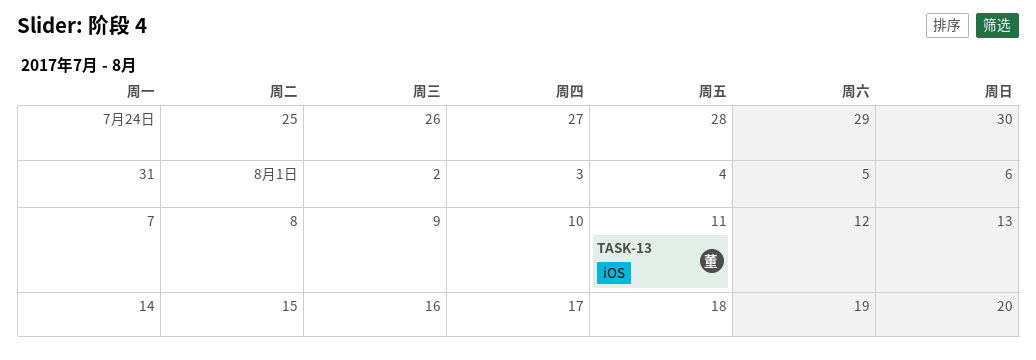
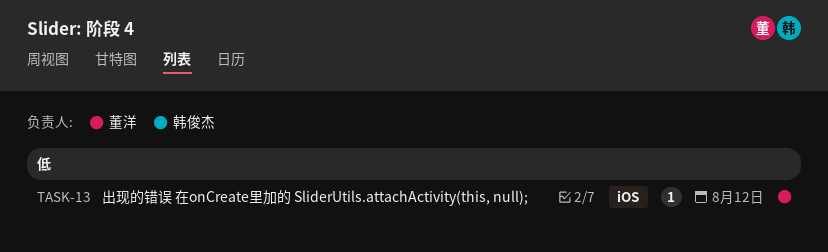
TASK-13, due: Aug 11 -> Aug 12

